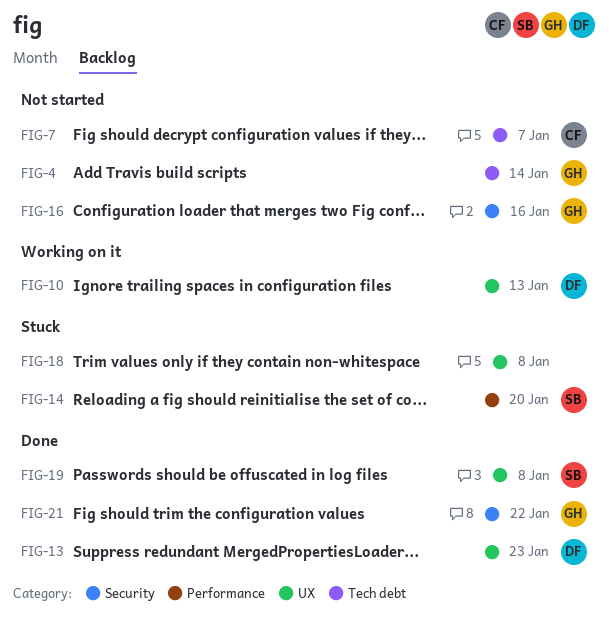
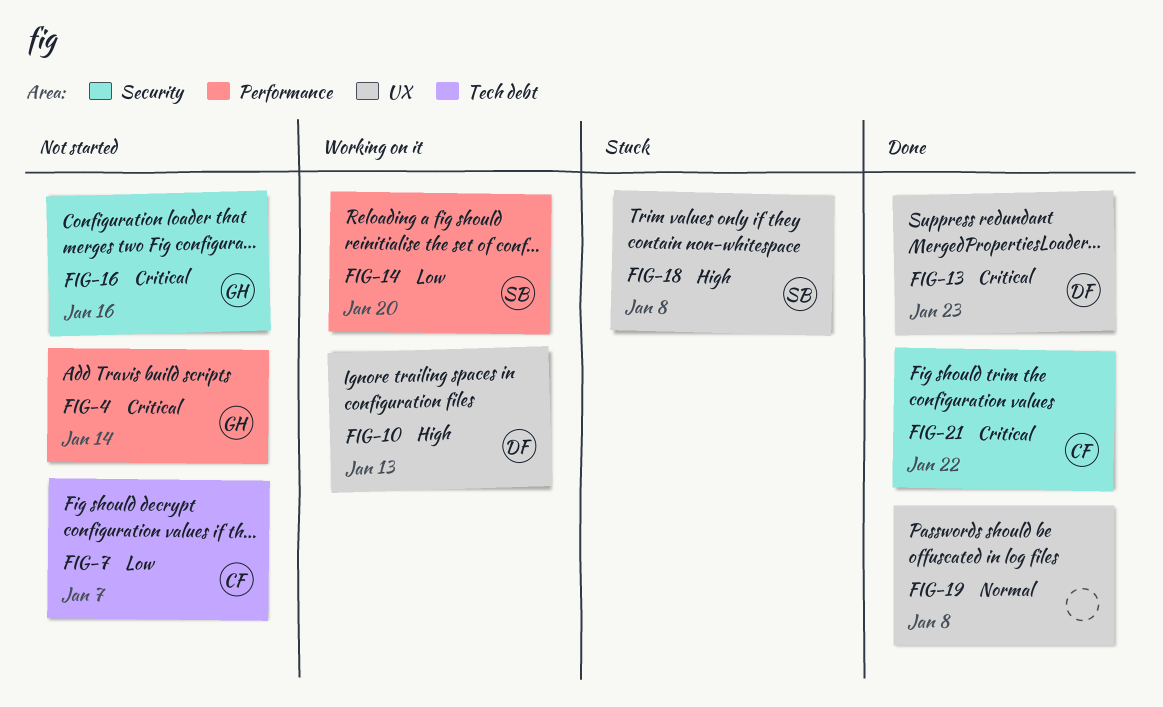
FIG-4, label: Tech debt -> Performance
FIG-14, status: Stuck -> Working on it
FIG-18, owner: none -> SB
FIG-19, owner: SB -> none
FIG-21, owner: GH -> CF

